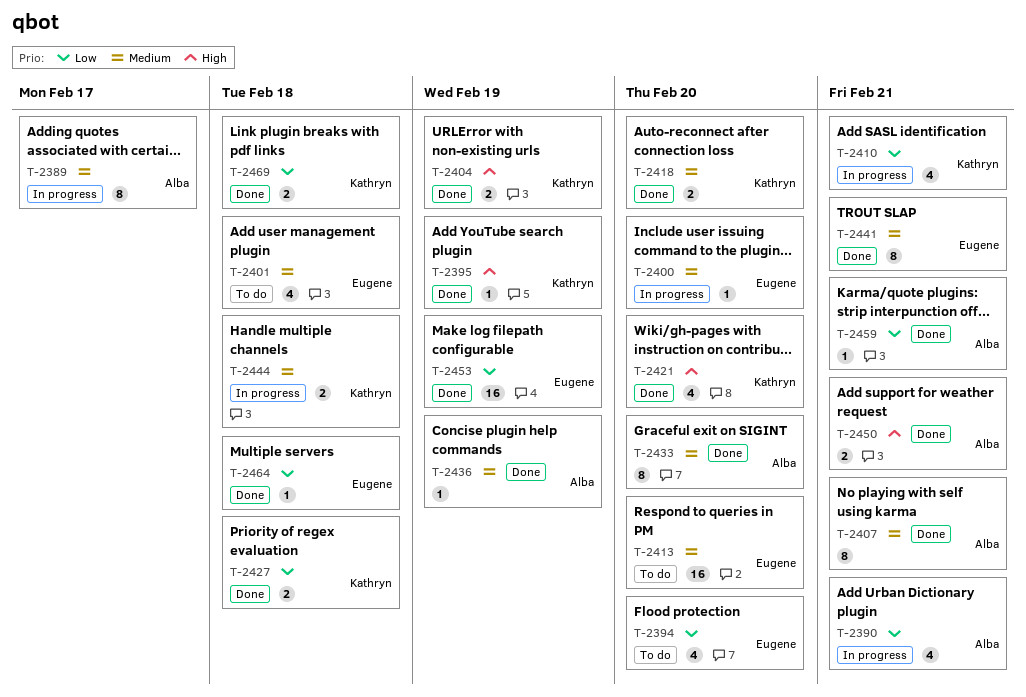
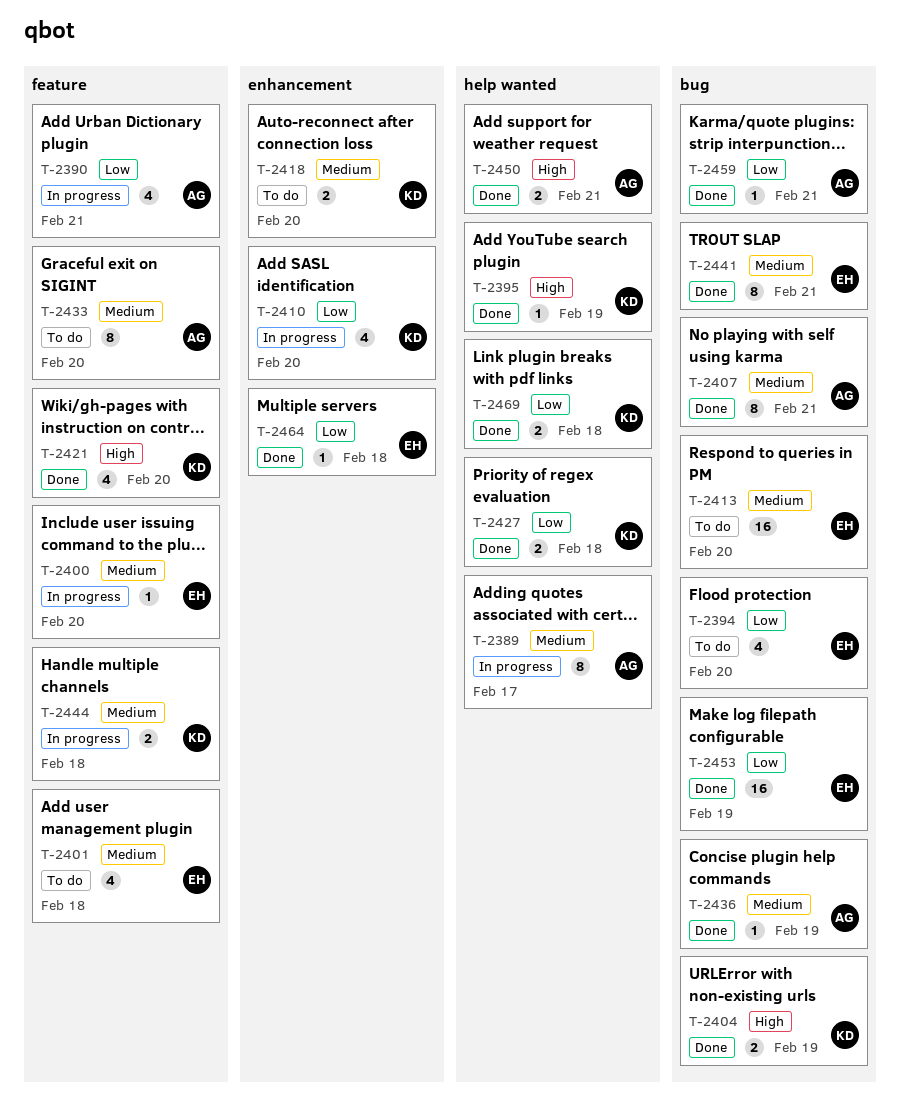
T-2410, due: Feb 21 -> Feb 20
T-2418, status: Done -> To do
T-2433, status: Done -> To do

